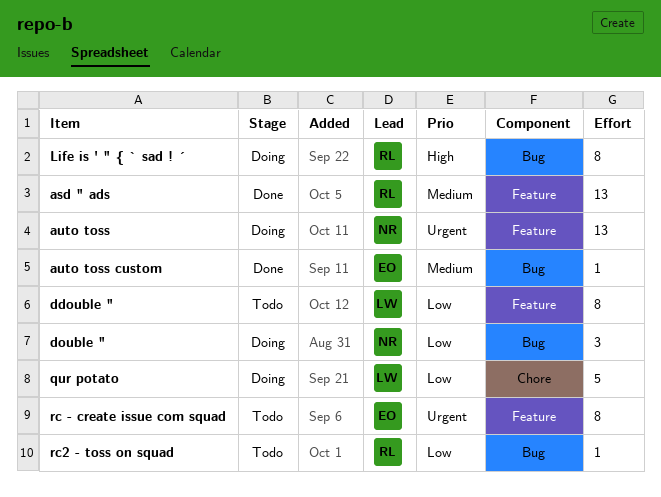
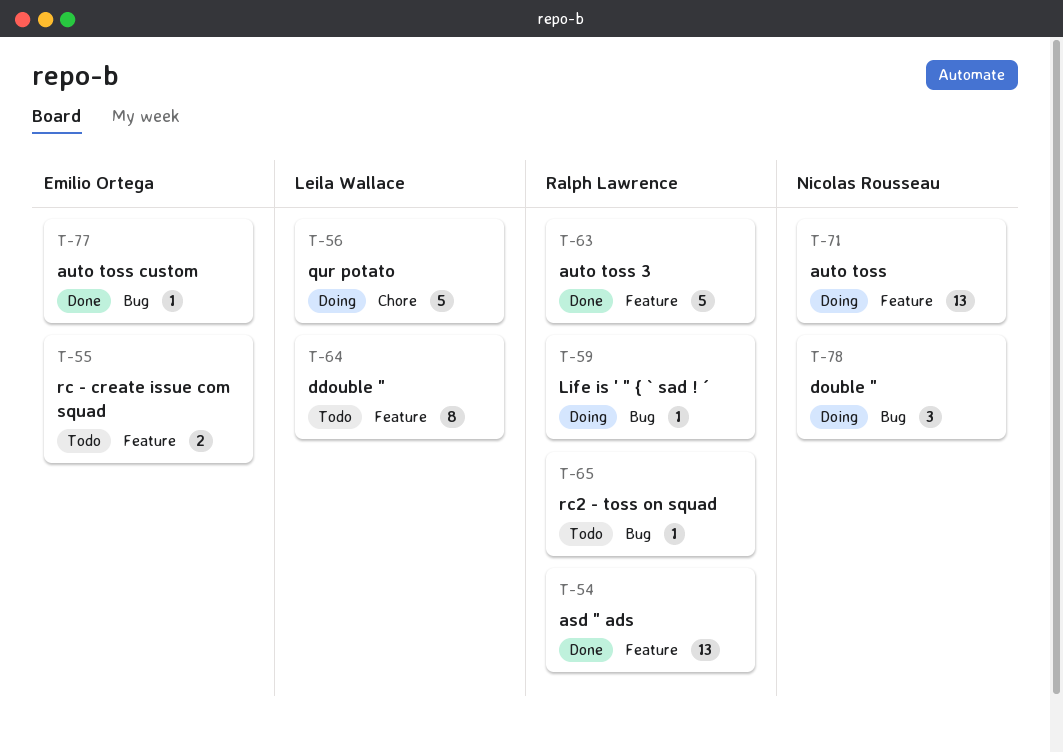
auto toss 3: none -> present
Life is ' " { ` sad ! ´, estimate: 8 -> 1
rc - create issue com squad, estimate: 8 -> 2

